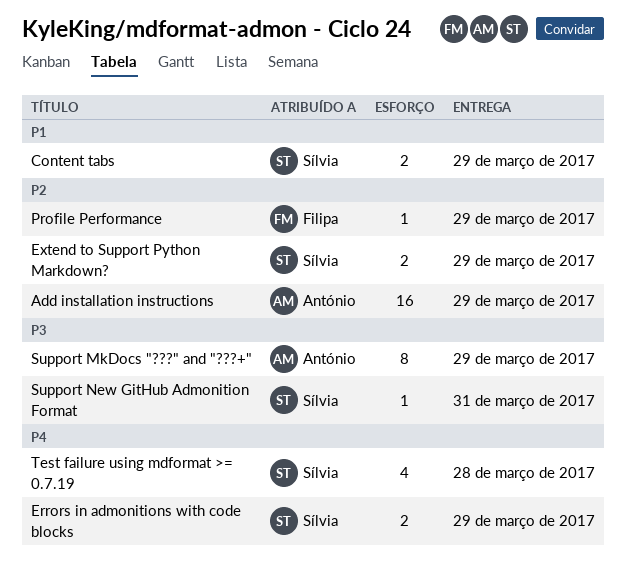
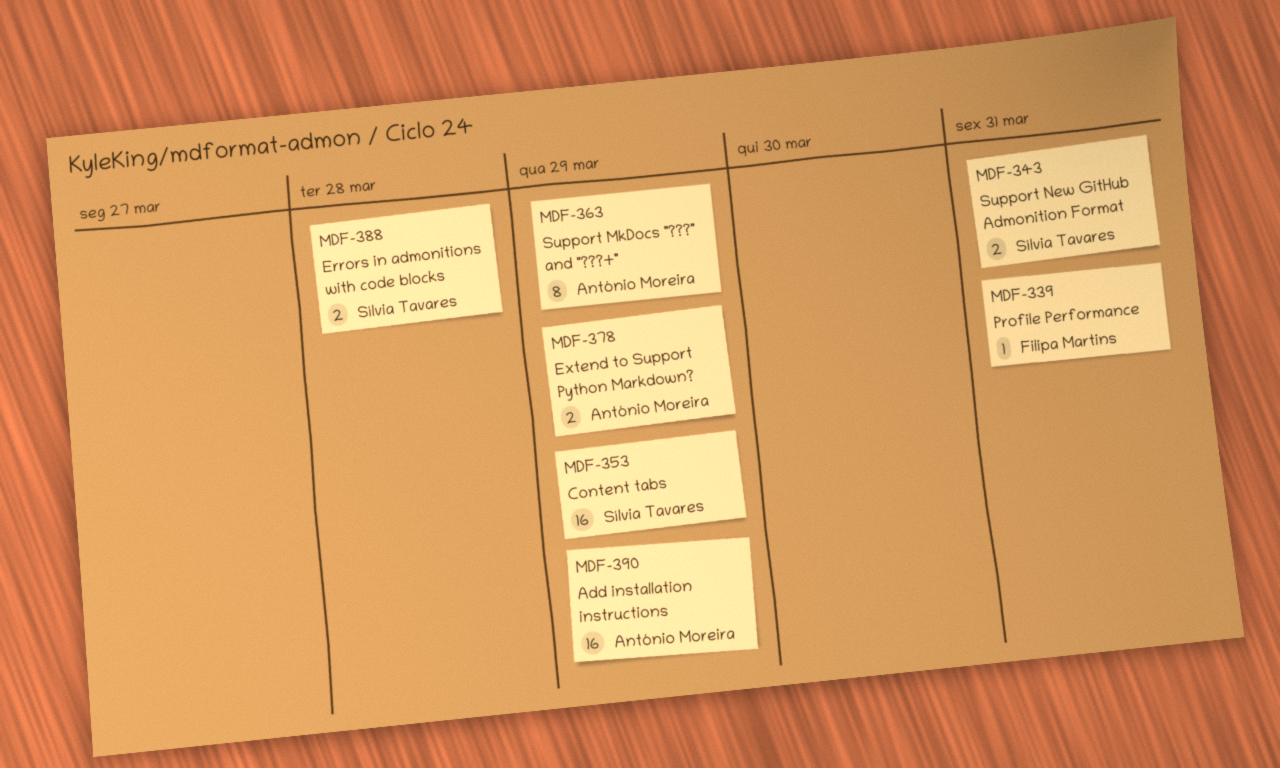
Content tabs, estimate: 2 -> 16
Errors in admonitions with code blocks, due: Mar 29 -> Mar 28
Extend to Support Python Markdown?, owner: Sílvia Tavares -> António Moreira
Profile Performance, due: Mar 29 -> Mar 31
Support New GitHub Admonition Format, estimate: 1 -> 2
Test failure using mdformat >= 0.7.19: present -> none

